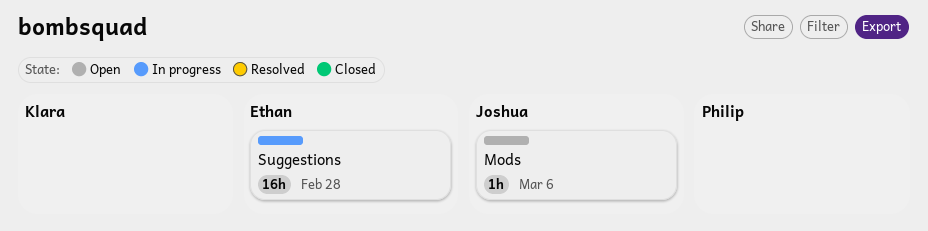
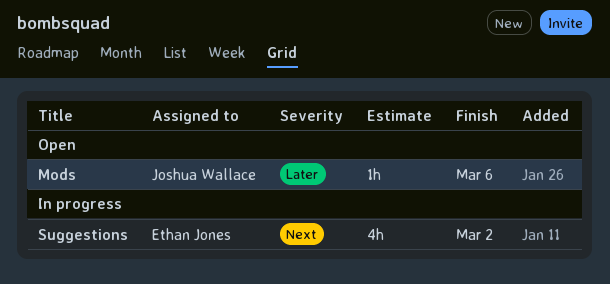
Suggestions, estimate: 16h -> 4h
Suggestions, due: Feb 28 -> Mar 2

